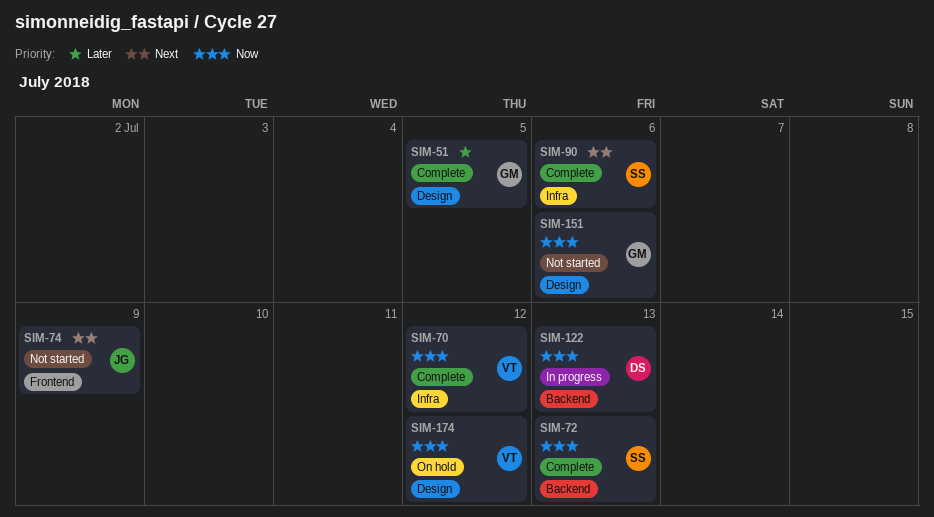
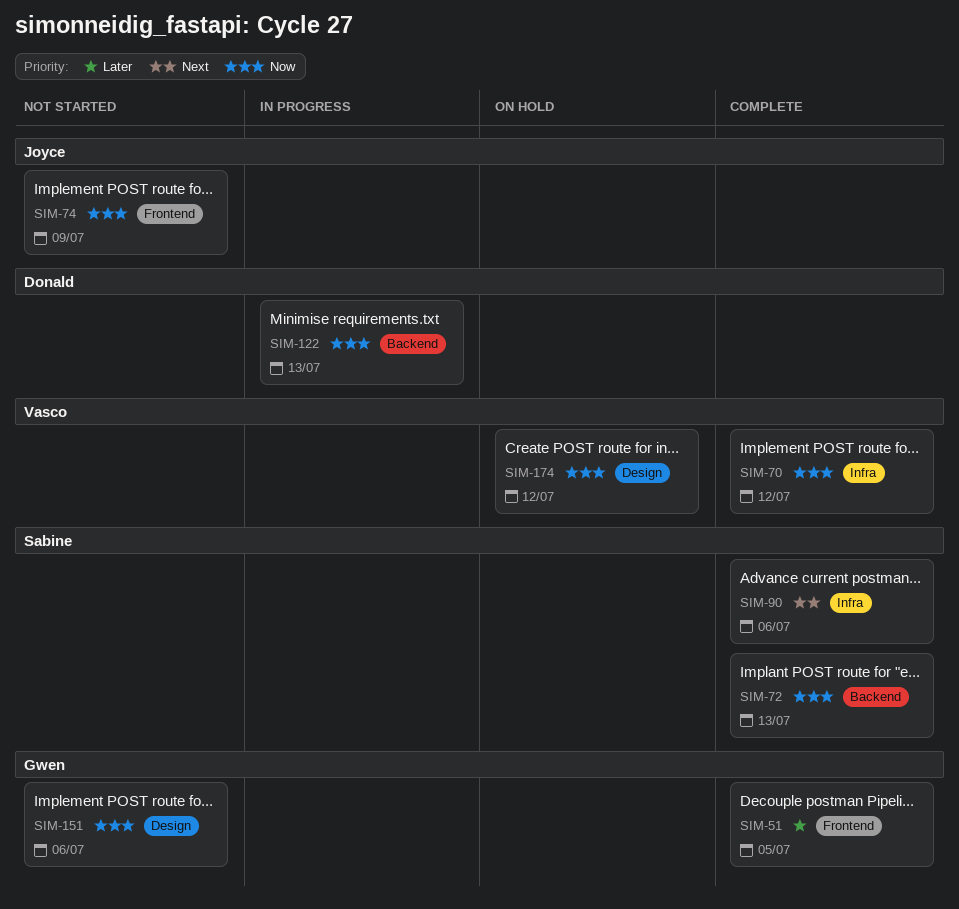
SIM-51, label: Design -> Frontend
SIM-74, priority: Next -> Now

